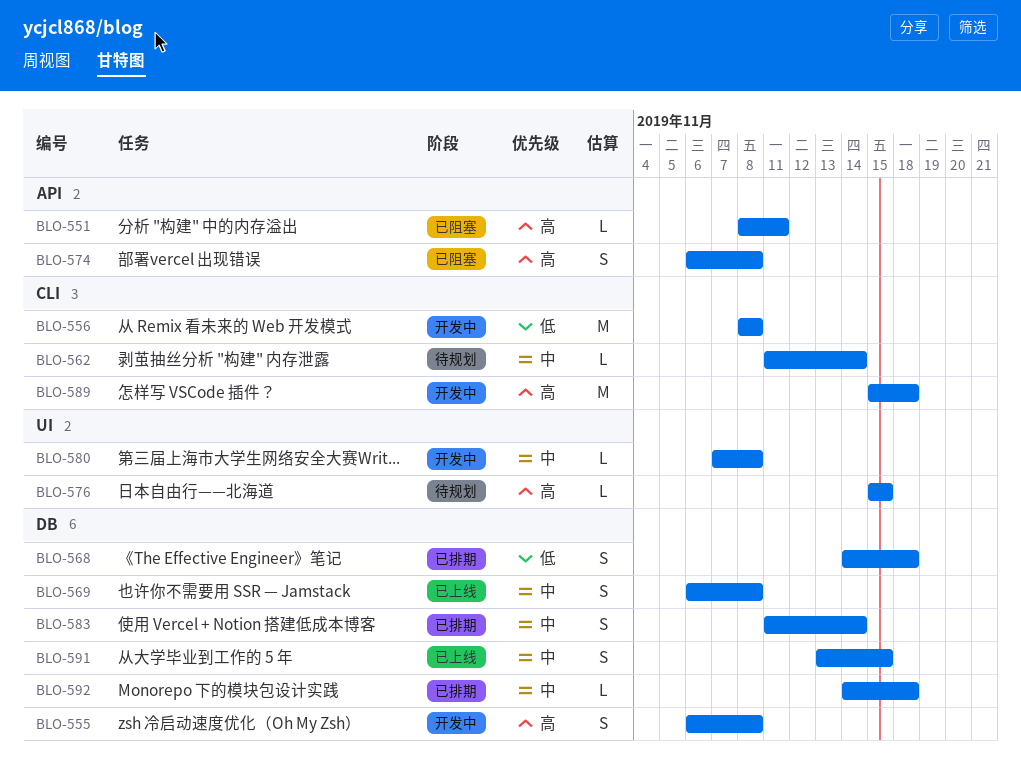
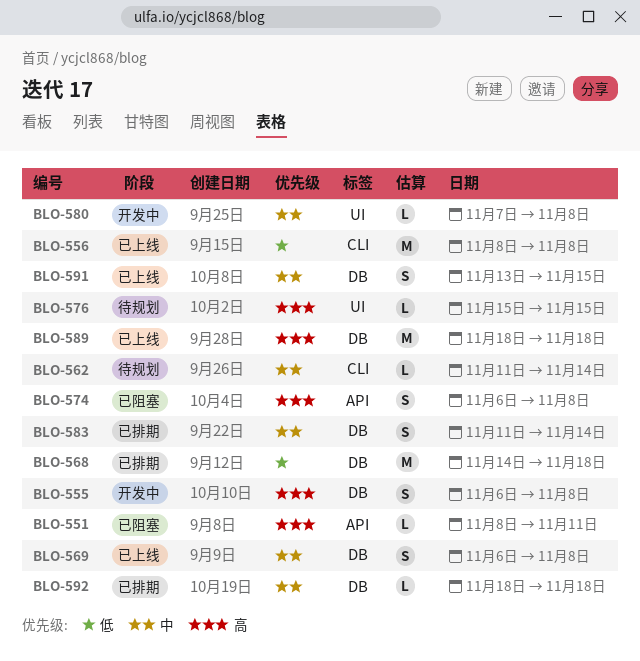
BLO-556, status: 开发中 -> 已上线
BLO-568, estimate: S -> M
BLO-589, status: 开发中 -> 已上线
BLO-589, label: CLI -> DB
BLO-589, start: Nov 15 -> Nov 18
BLO-592, start: Nov 14 -> Nov 18

